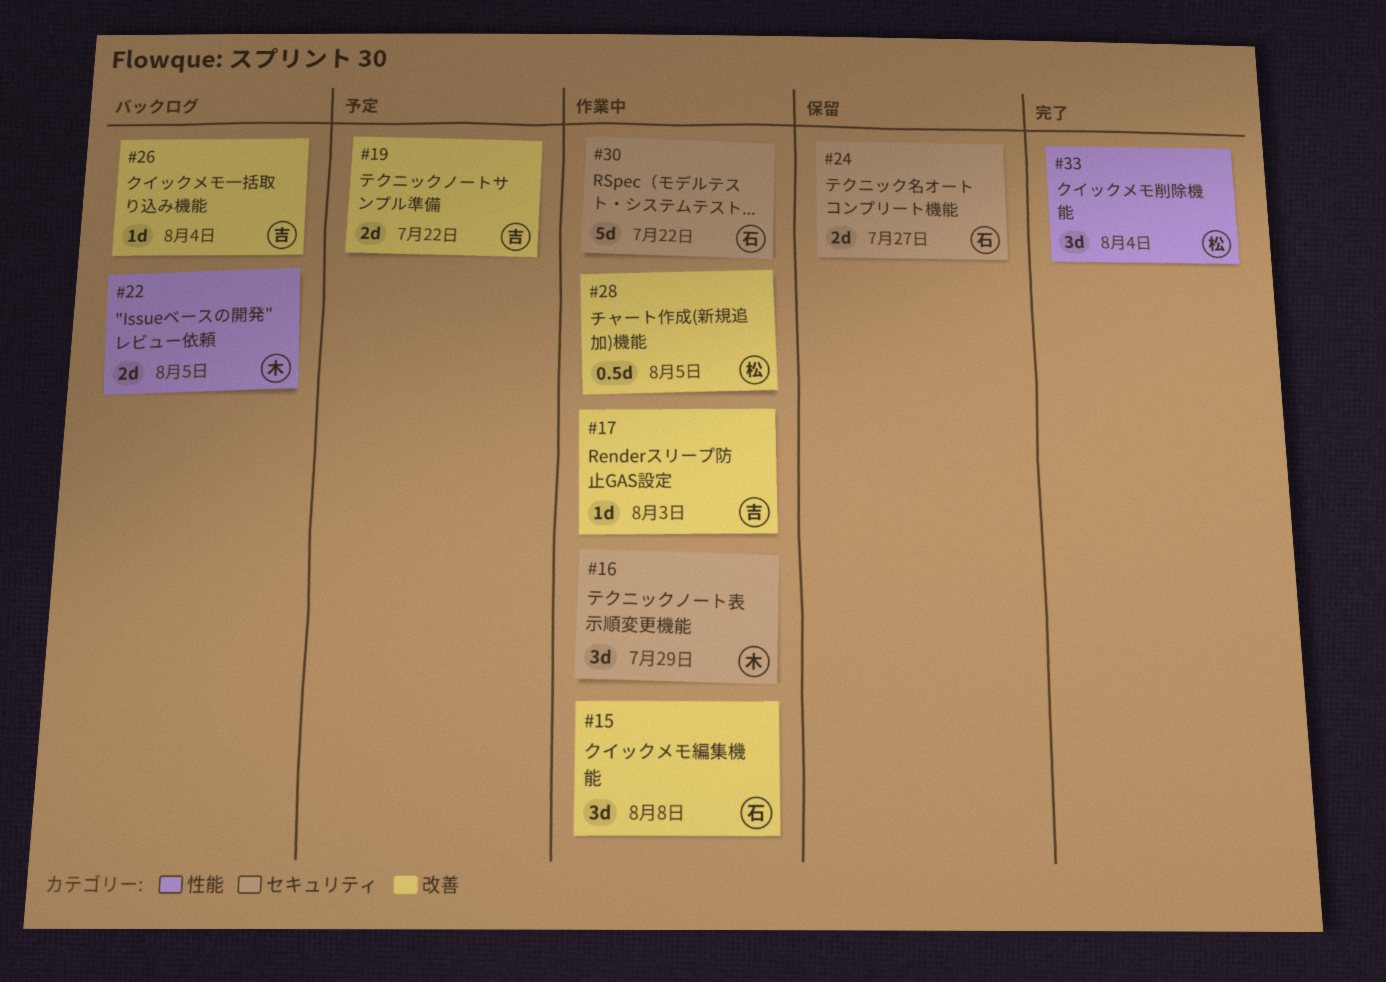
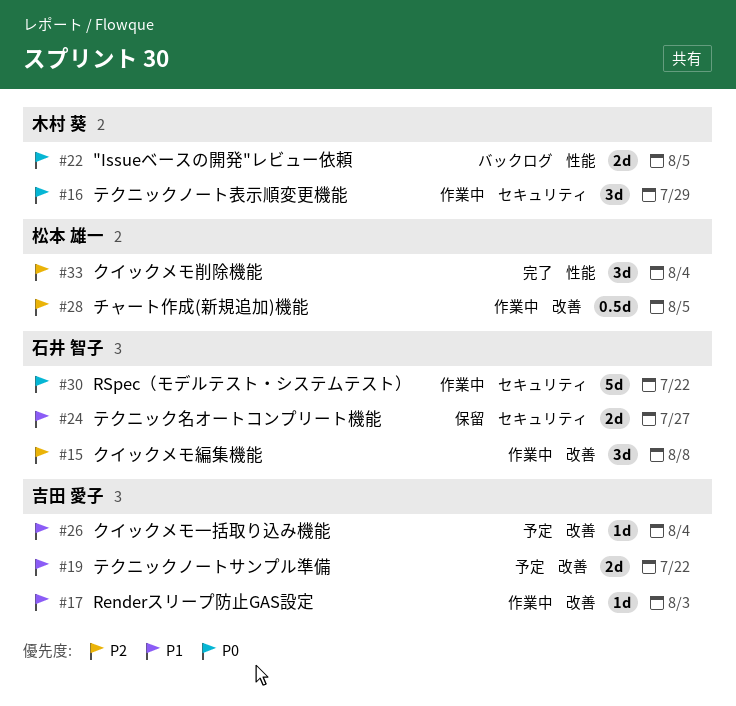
#26, status: バックログ -> 予定

